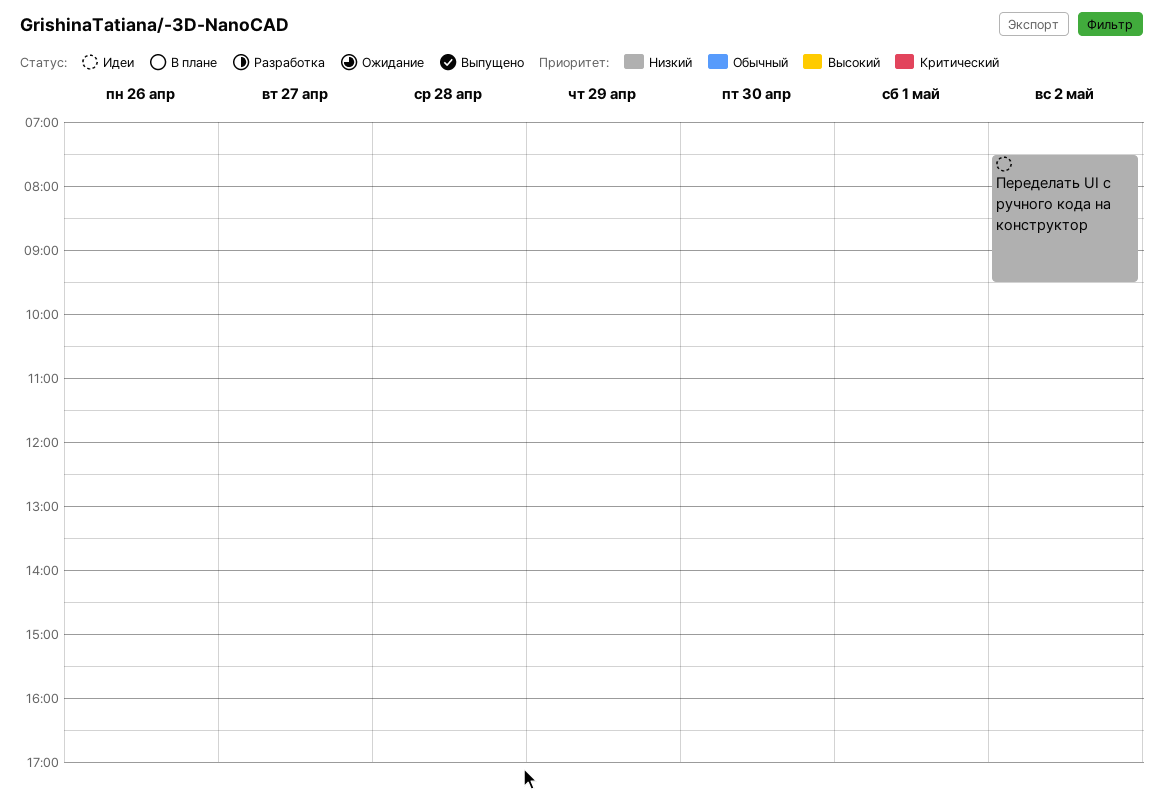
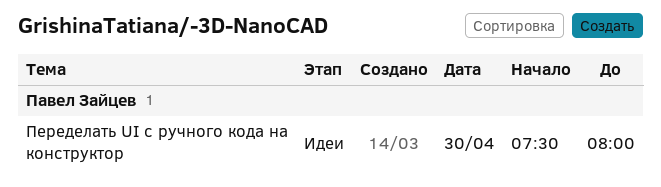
Переделать UI с ручного кода на конструктор, day: May 2 -> Apr 30
Переделать UI с ручного кода на конструктор, ends: 09:30 -> 08:00

